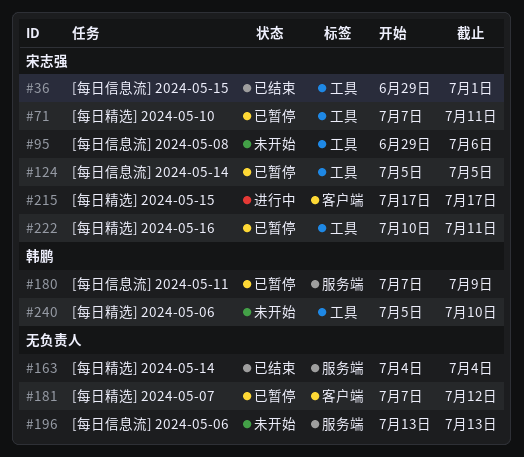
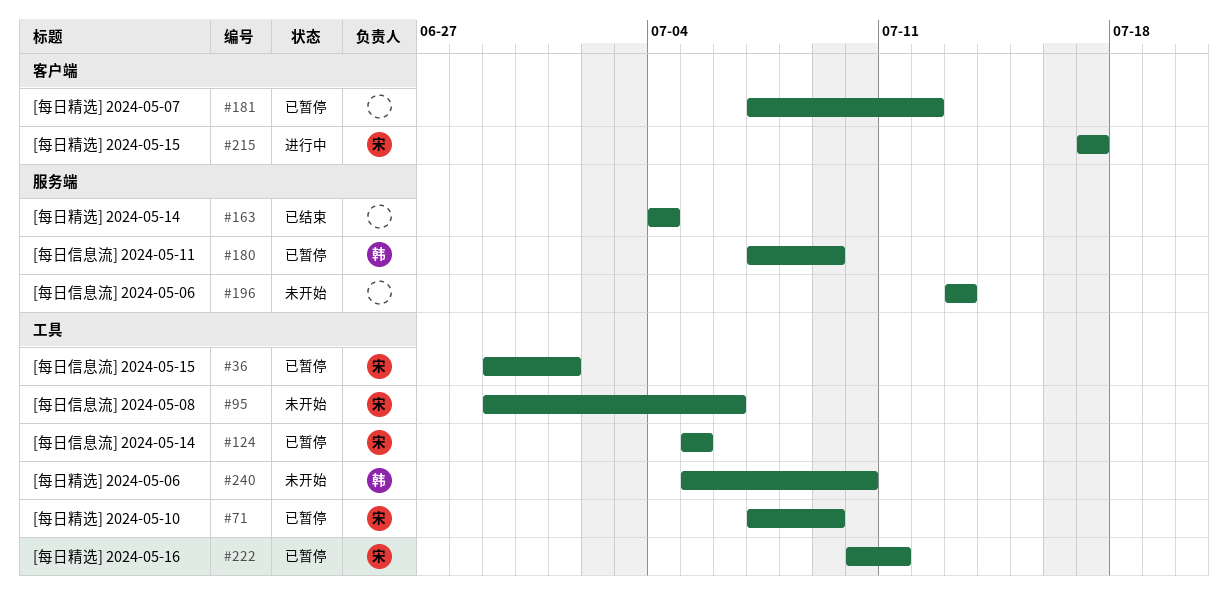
#36, status: 已结束 -> 已暂停
#71, due: Jul 11 -> Jul 9

